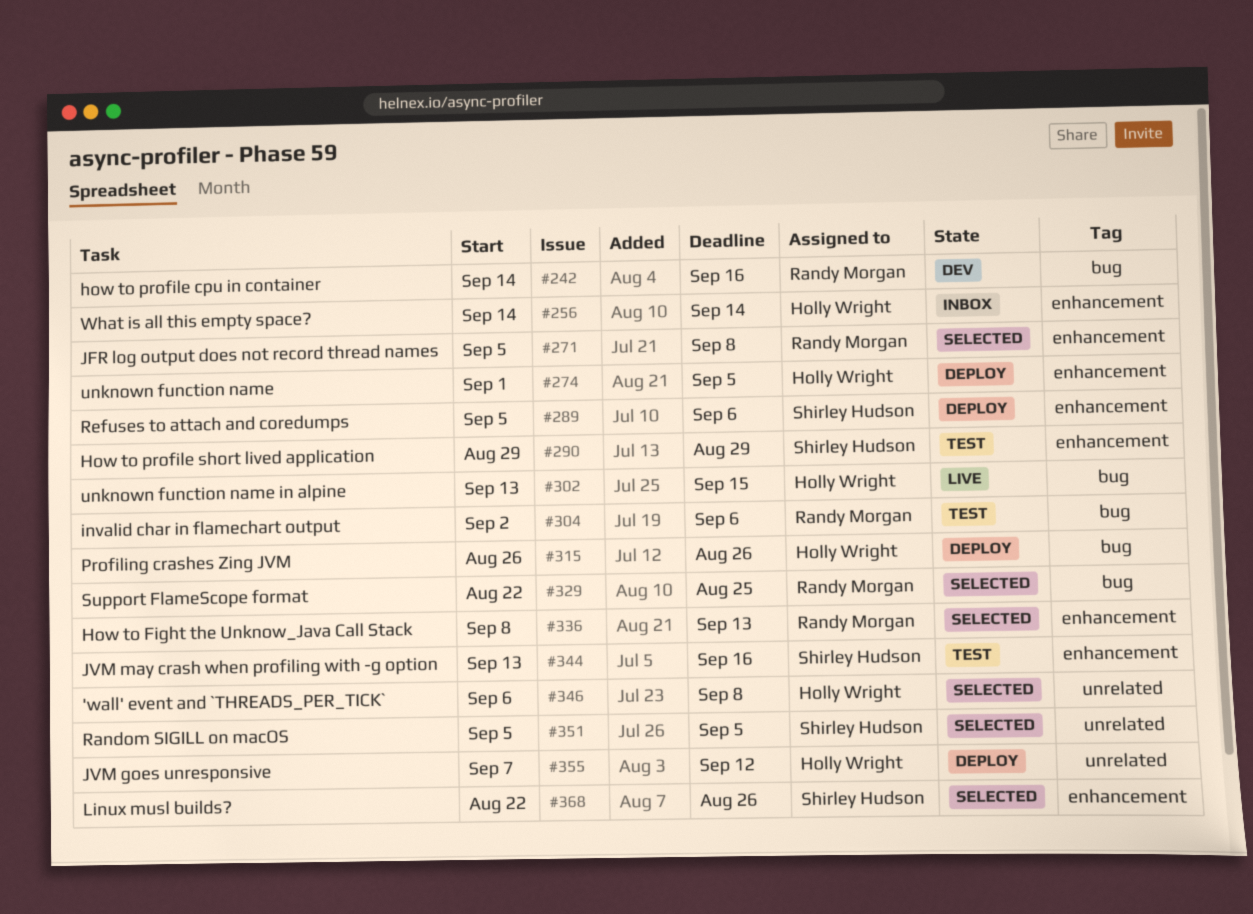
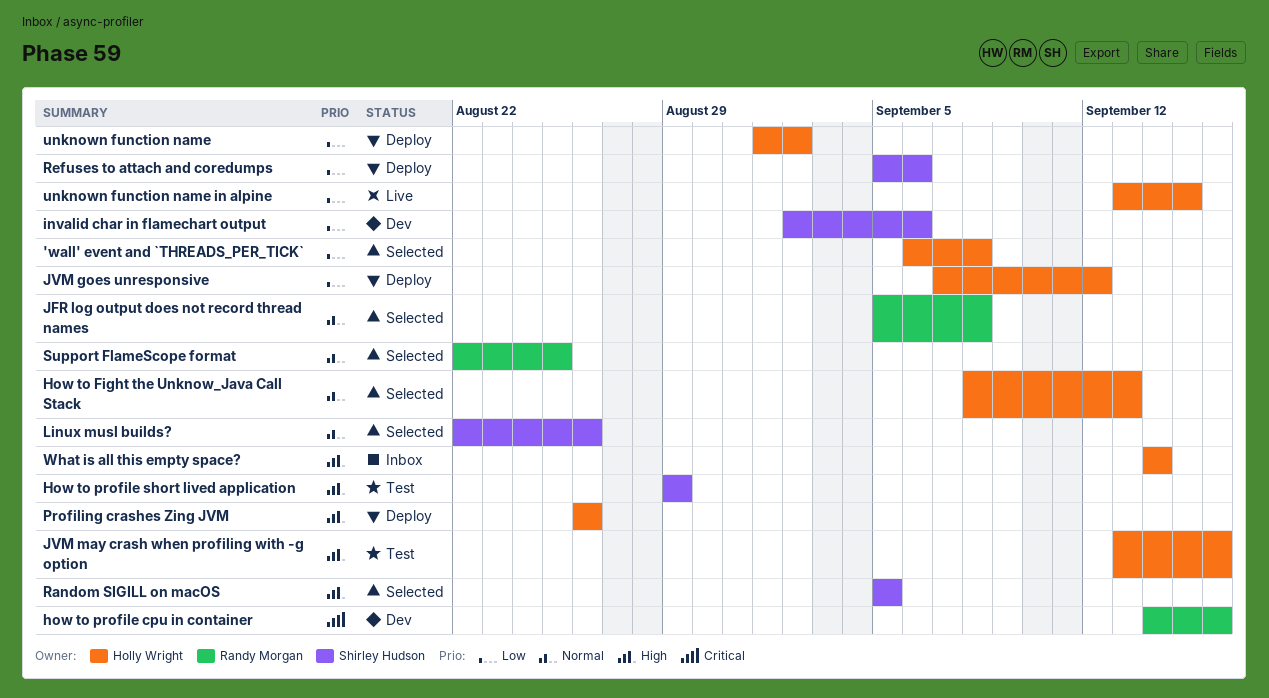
How to Fight the Unknow_Java Call Stack, owner: Randy Morgan -> Holly Wright
invalid char in flamechart output, status: Test -> Dev
invalid char in flamechart output, owner: Randy Morgan -> Shirley Hudson
JVM may crash when profiling with -g option, owner: Shirley Hudson -> Holly Wright
unknown function name, due: Sep 5 -> Sep 2

